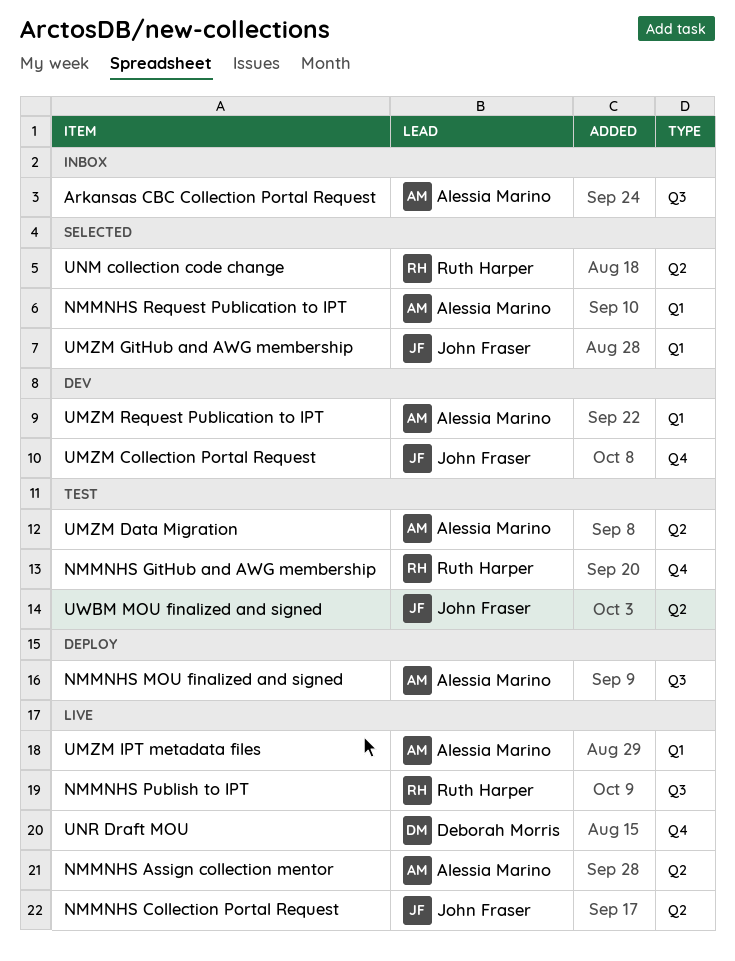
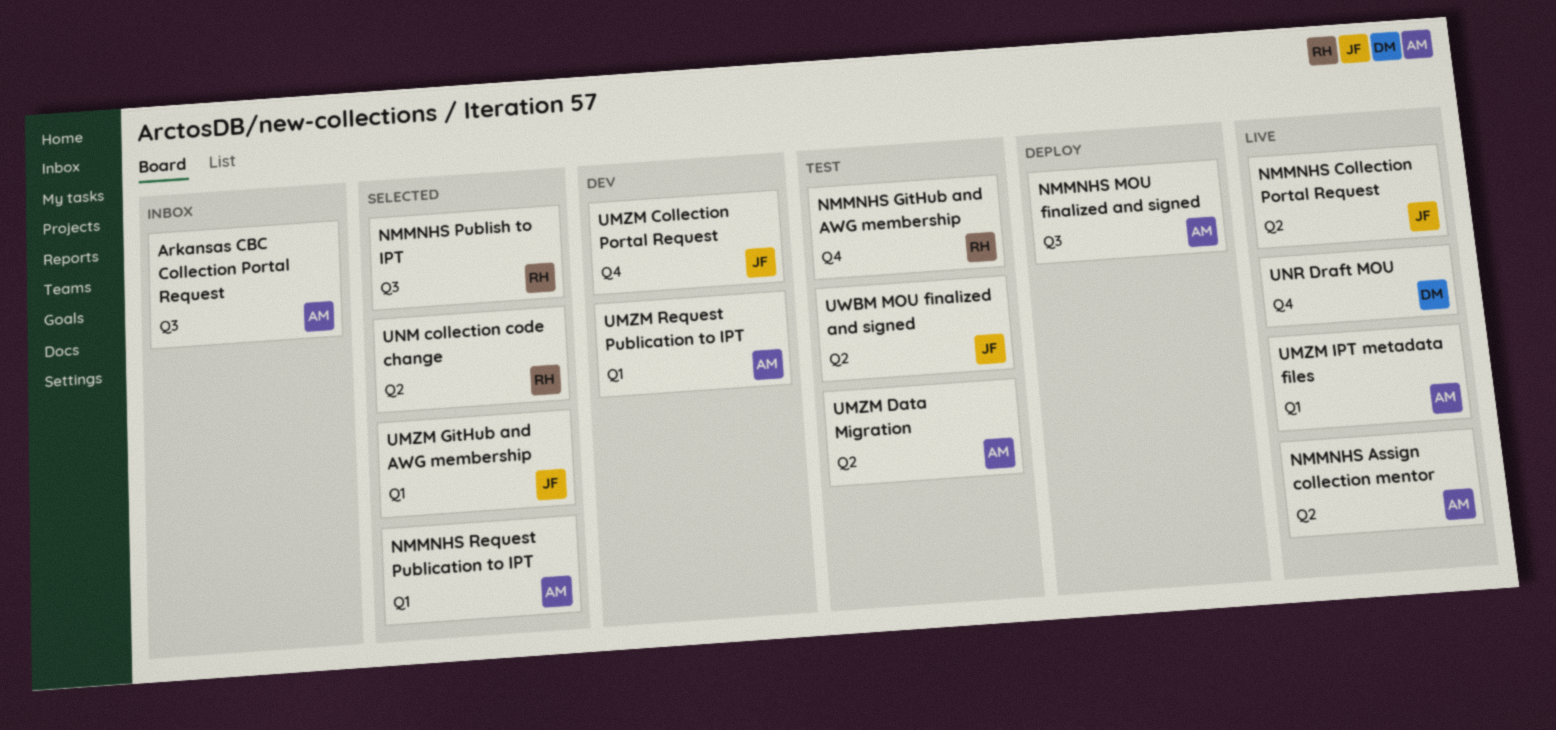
NMMNHS Publish to IPT, status: Live -> Selected

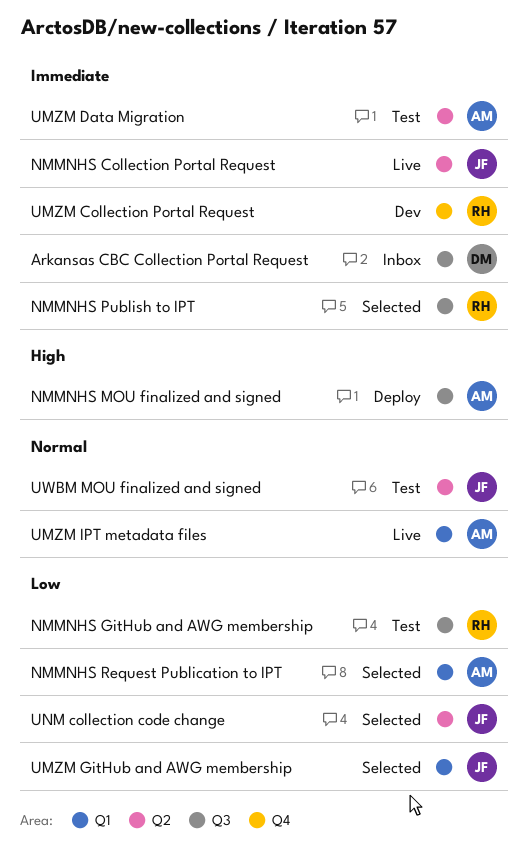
Arkansas CBC Collection Portal Request, owner: AM -> DM
NMMNHS Assign collection mentor: present -> none
NMMNHS GitHub and AWG membership, label: Q4 -> Q3
UMZM Collection Portal Request, owner: JF -> RH
UMZM Request Publication to IPT: present -> none
UNM collection code change, owner: RH -> JF
UNR Draft MOU: present -> none

